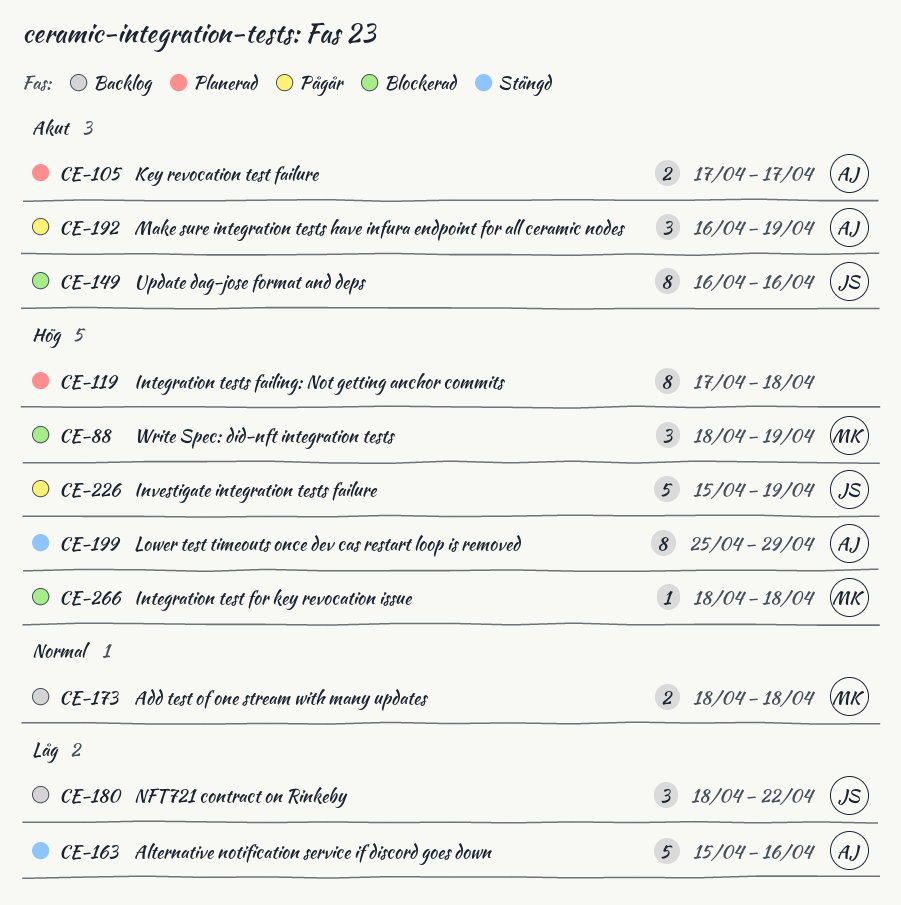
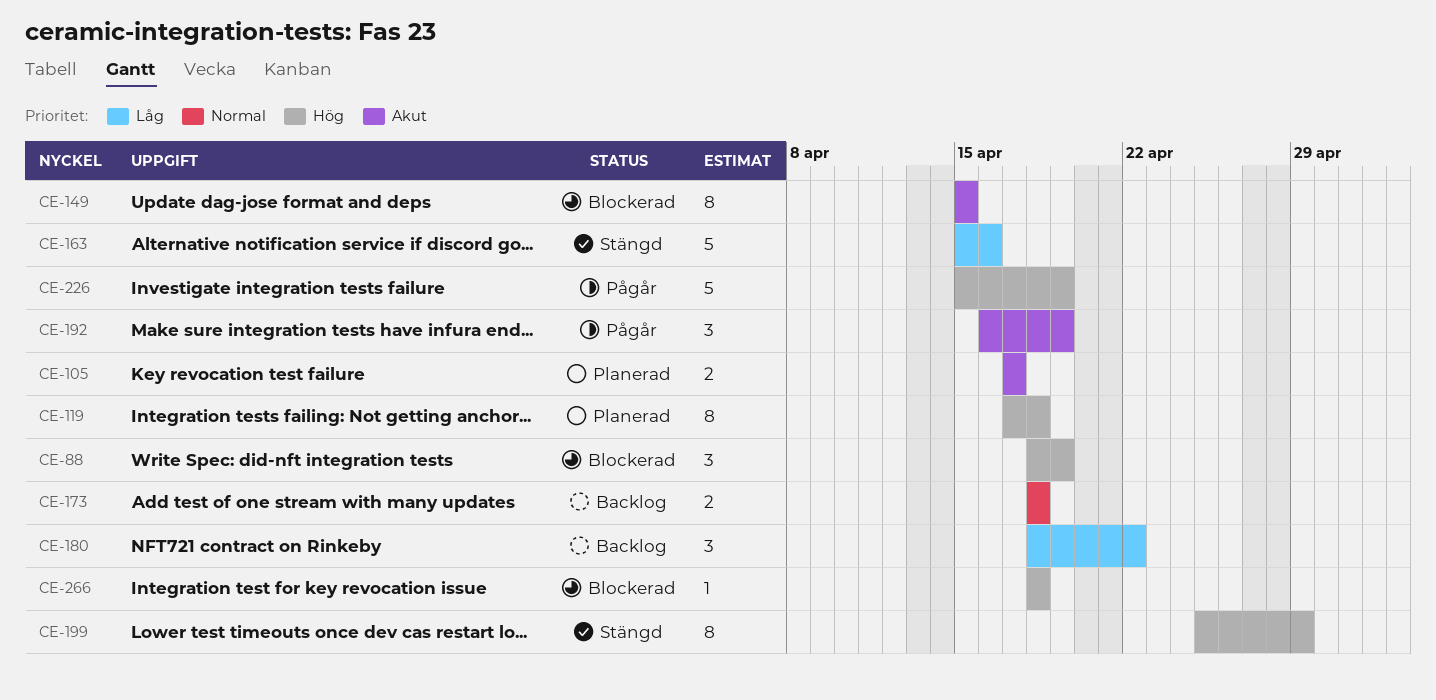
CE-149, start: Apr 16 -> Apr 15
CE-149, due: Apr 16 -> Apr 15

